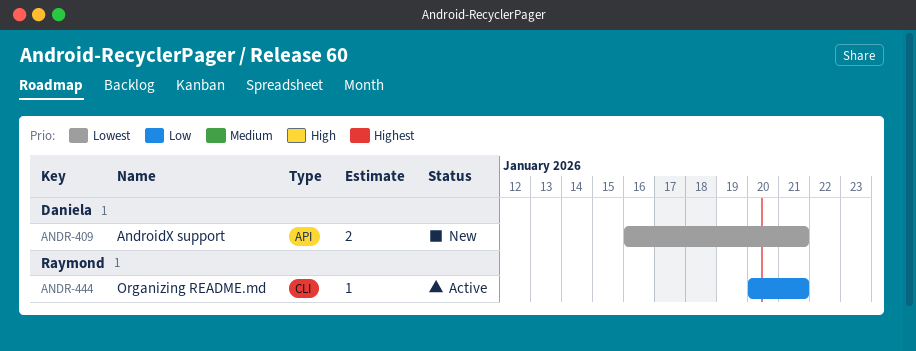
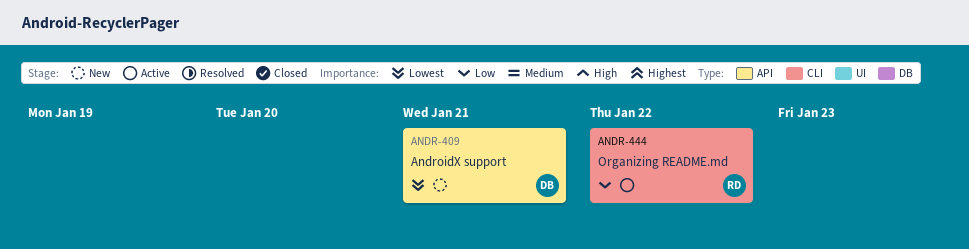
ANDR-444, due: Jan 21 -> Jan 22

